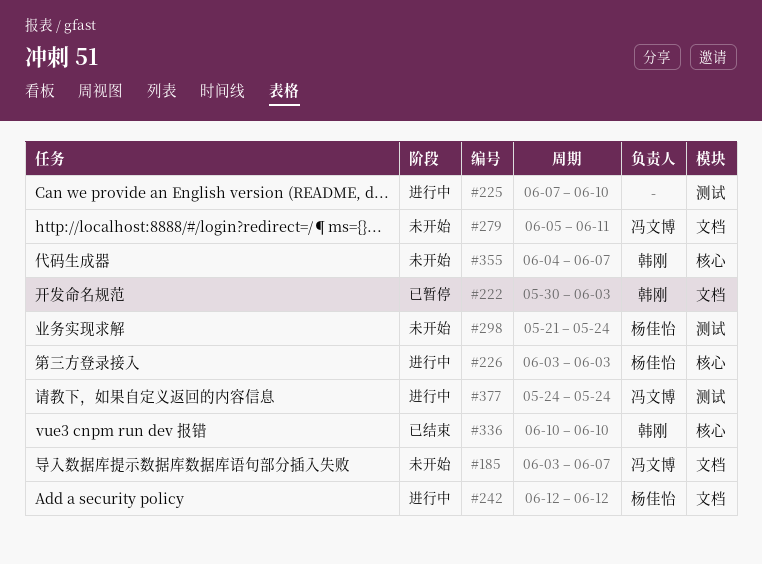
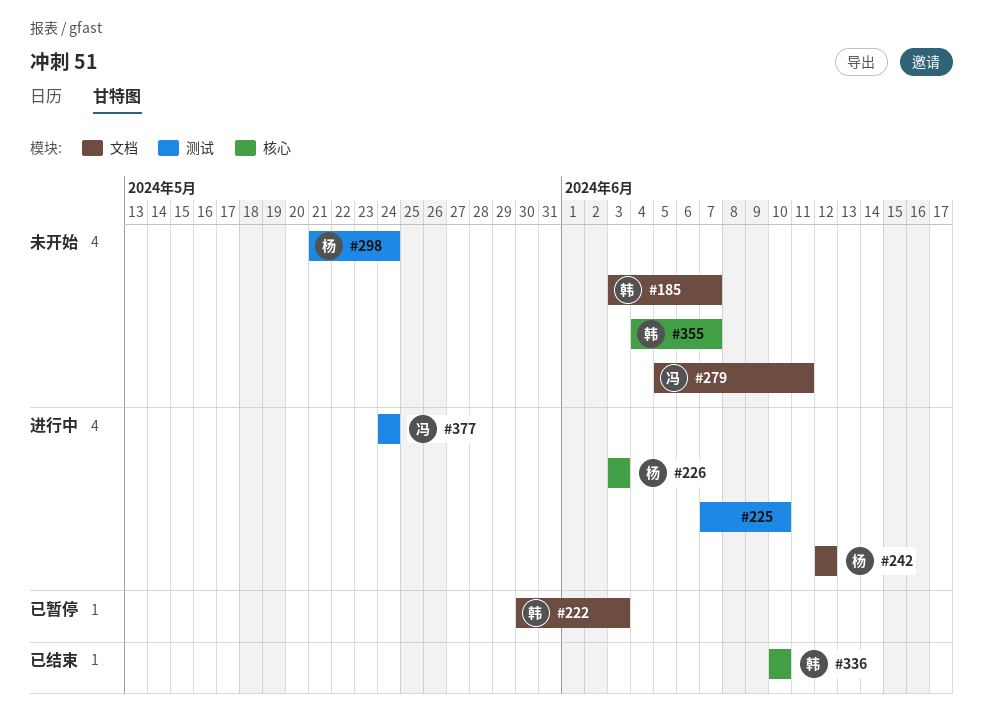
#185, owner: 冯文博 -> 韩刚

